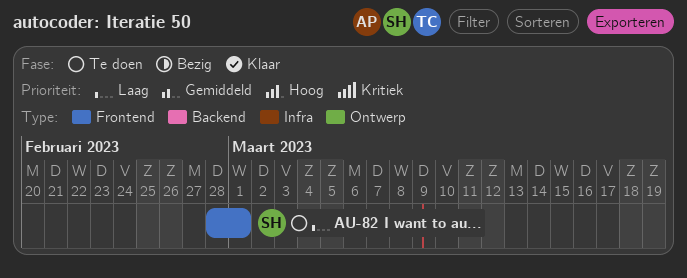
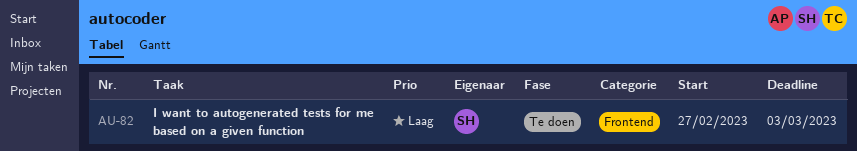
AU-82, start: Feb 28 -> Feb 27
AU-82, due: Mar 1 -> Mar 3

